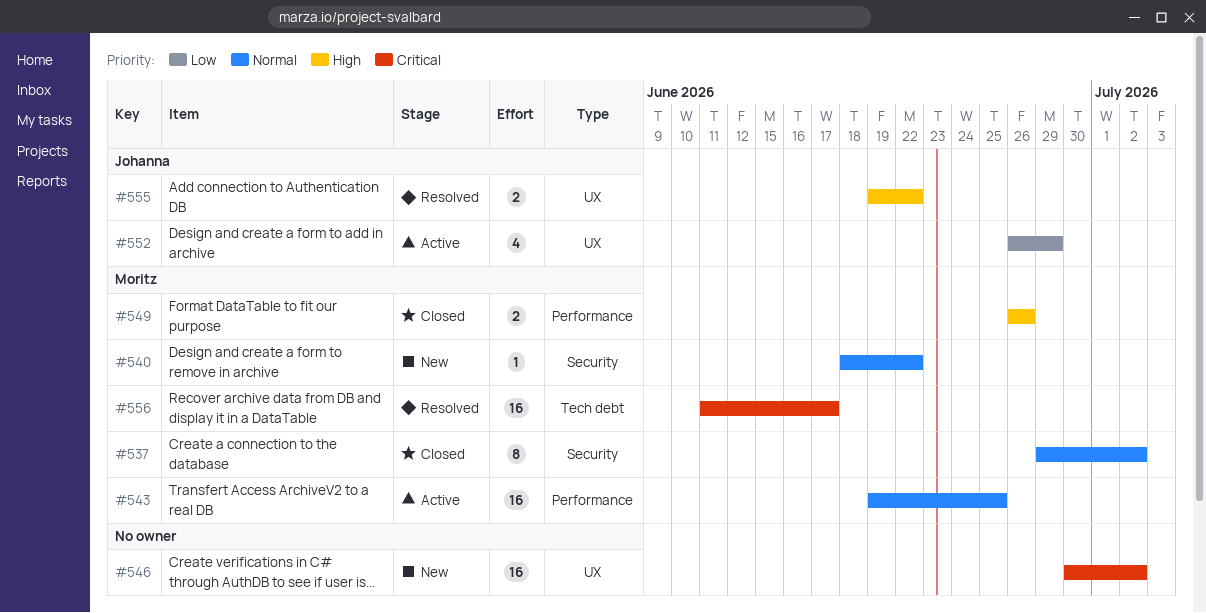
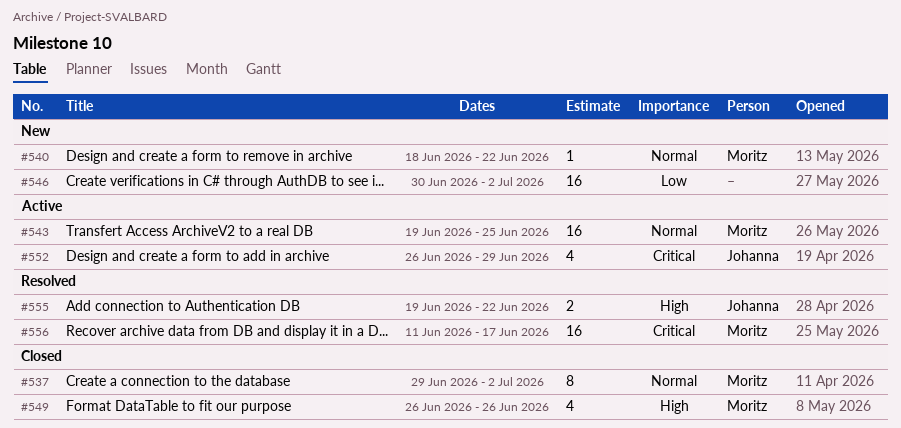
#546, priority: Critical -> Low
#549, estimate: 2 -> 4
#552, priority: Low -> Critical

